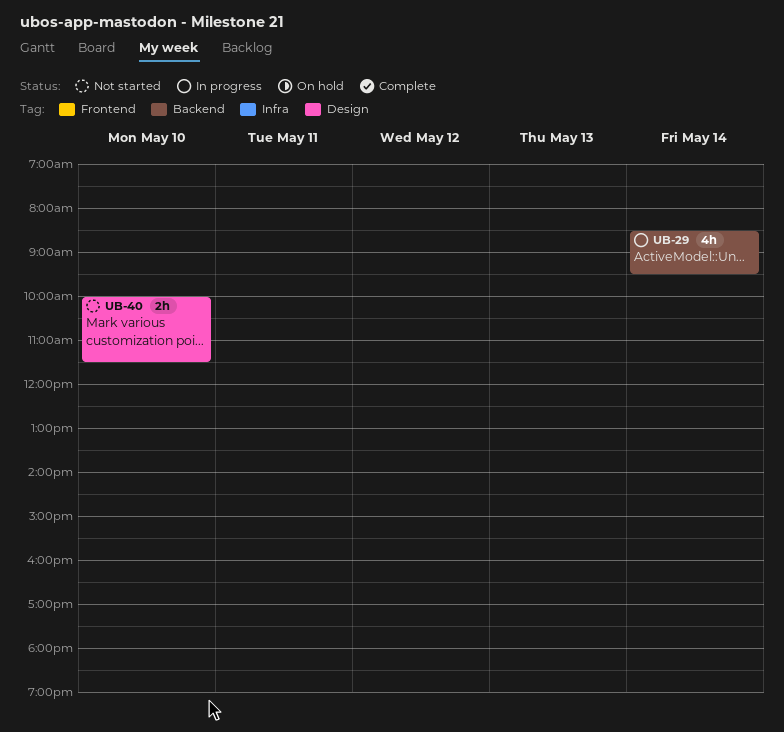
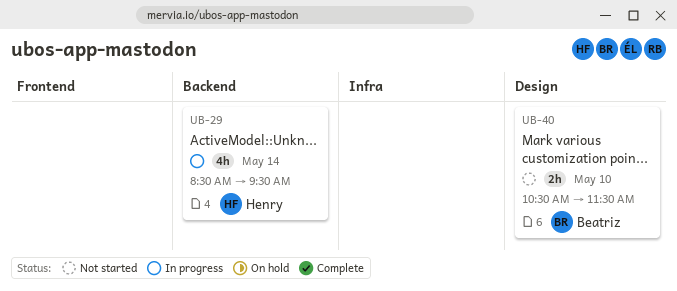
UB-40, begins: 10:00 -> 10:30

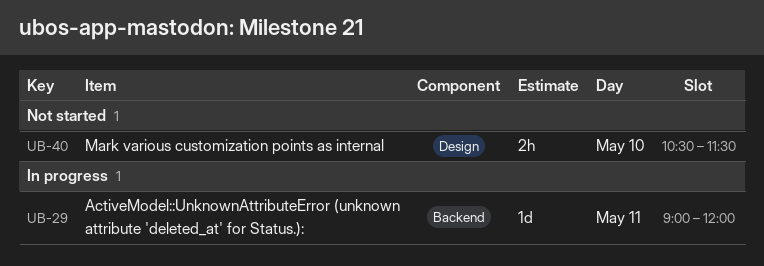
UB-29, estimate: 4h -> 1d
UB-29, day: May 14 -> May 11
UB-29, begins: 08:30 -> 09:00
UB-29, ends: 09:30 -> 12:00

